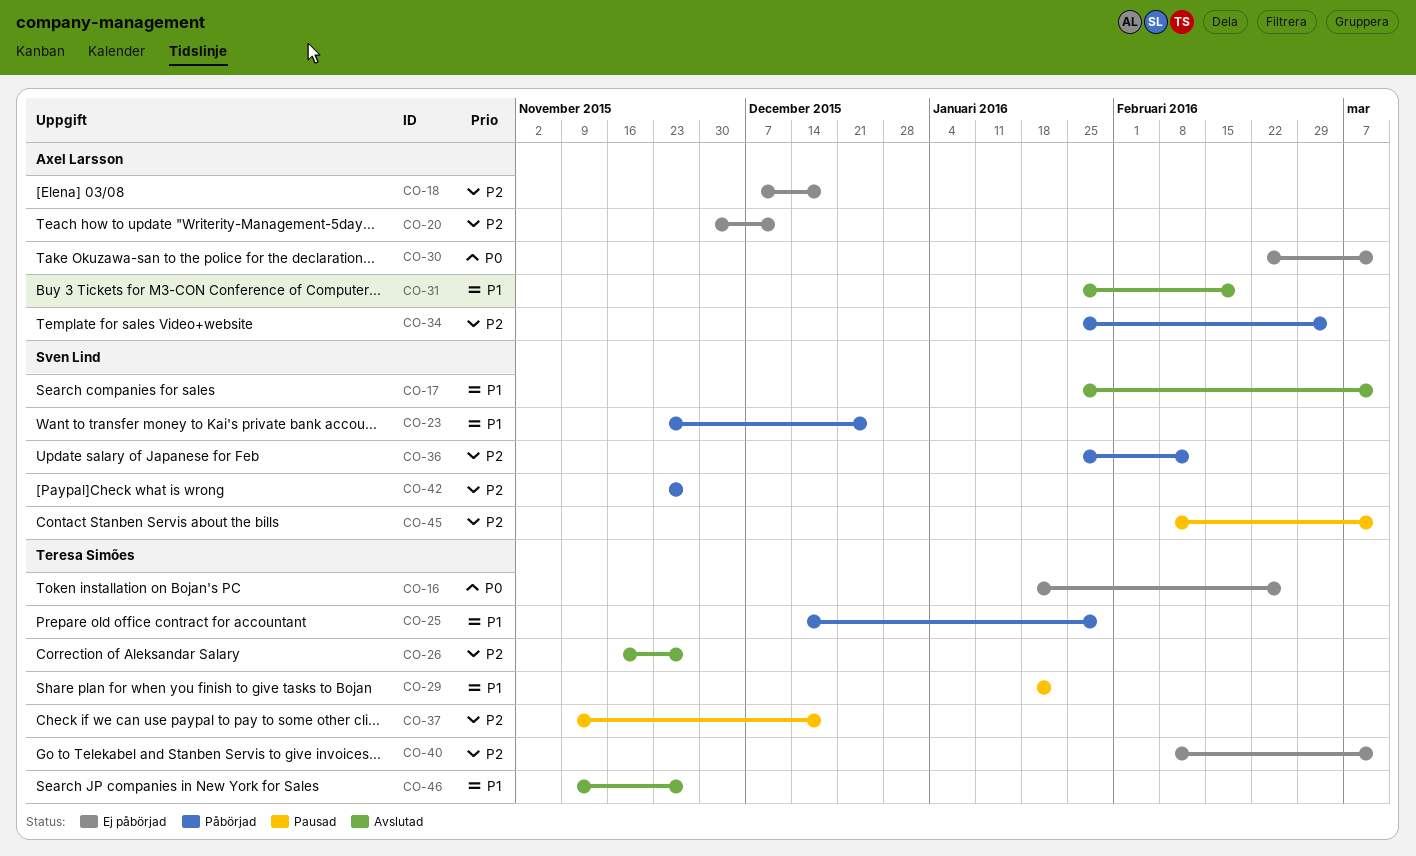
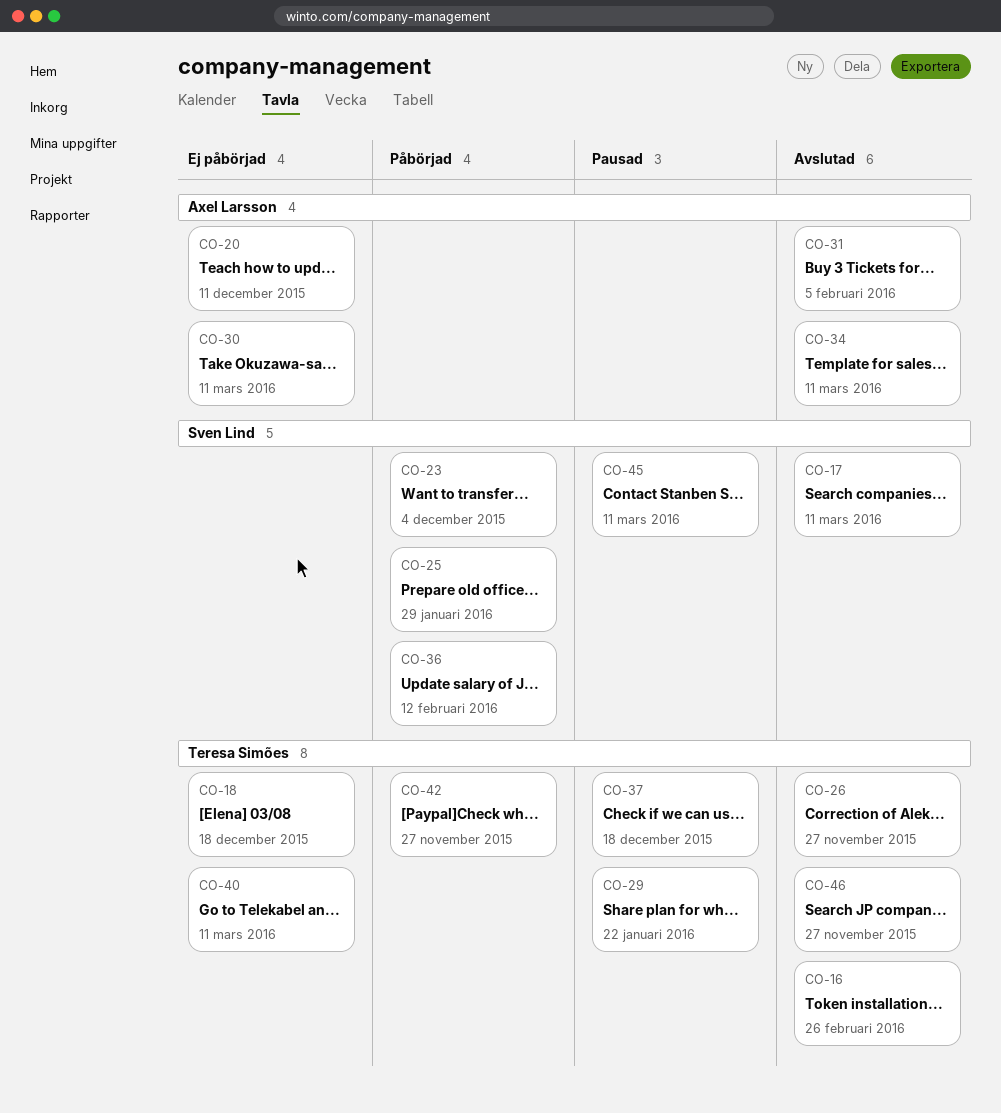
CO-16, status: Ej påbörjad -> Avslutad
CO-18, owner: Axel Larsson -> Teresa Simões
CO-23, due: Dec 25 -> Dec 4
CO-25, owner: Teresa Simões -> Sven Lind
CO-31, due: Feb 19 -> Feb 5
CO-34, status: Påbörjad -> Avslutad
CO-34, due: Mar 4 -> Mar 11
CO-42, owner: Sven Lind -> Teresa Simões

